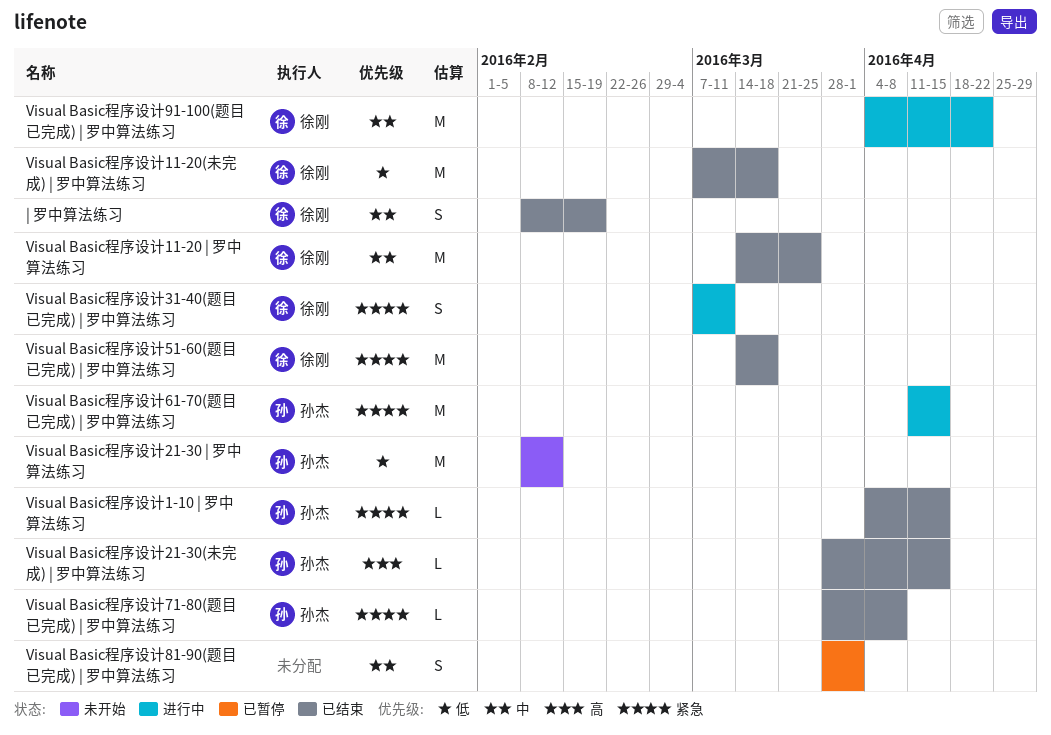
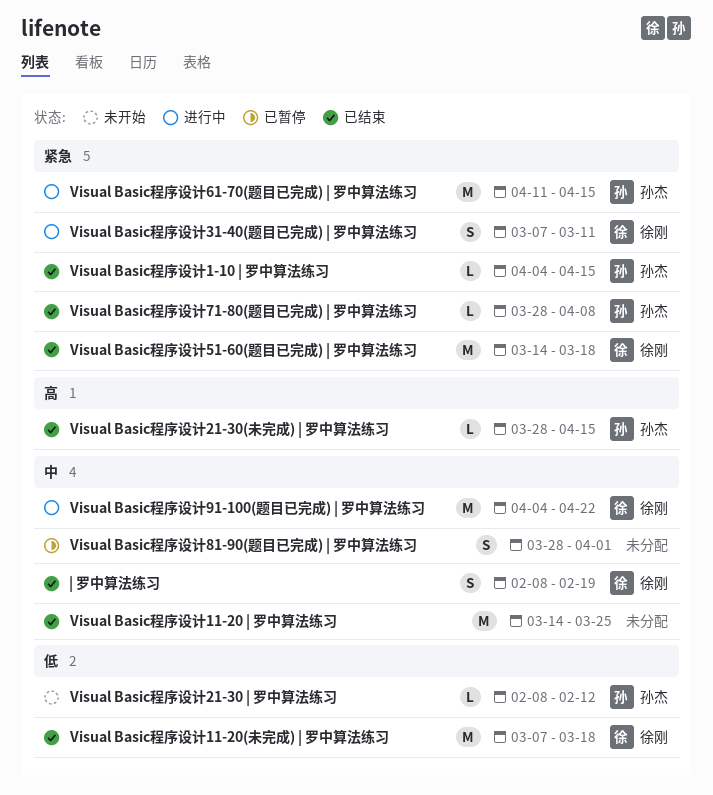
Visual Basic程序设计11-20 | 罗中算法练习, owner: 徐刚 -> none
Visual Basic程序设计21-30 | 罗中算法练习, estimate: M -> L

